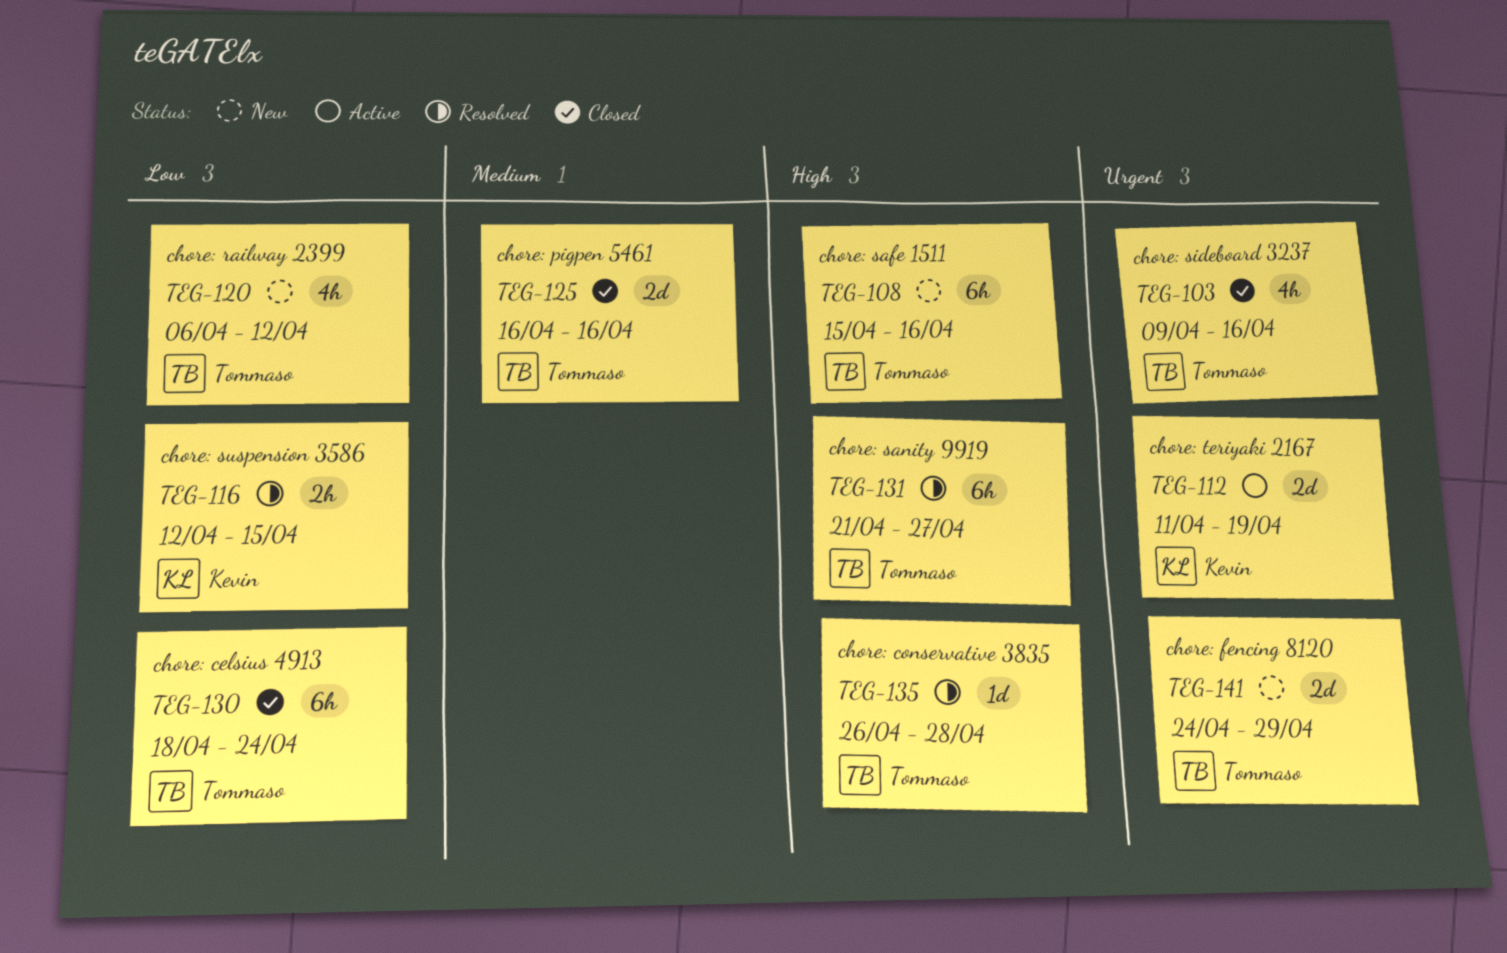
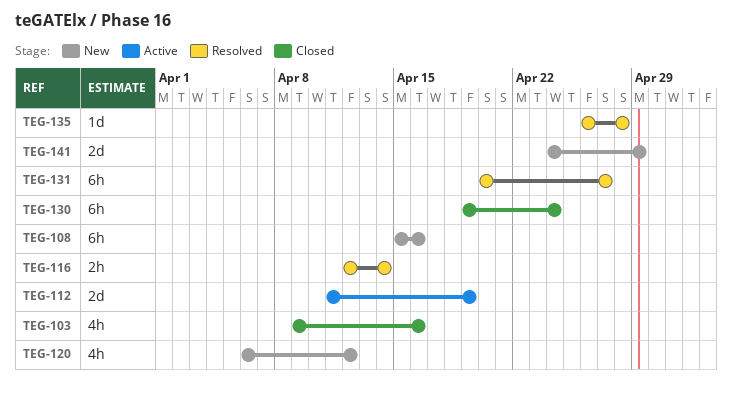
TEG-116, due: Apr 15 -> Apr 14
TEG-125: present -> none
TEG-130, start: Apr 18 -> Apr 19
TEG-131, start: Apr 21 -> Apr 20

